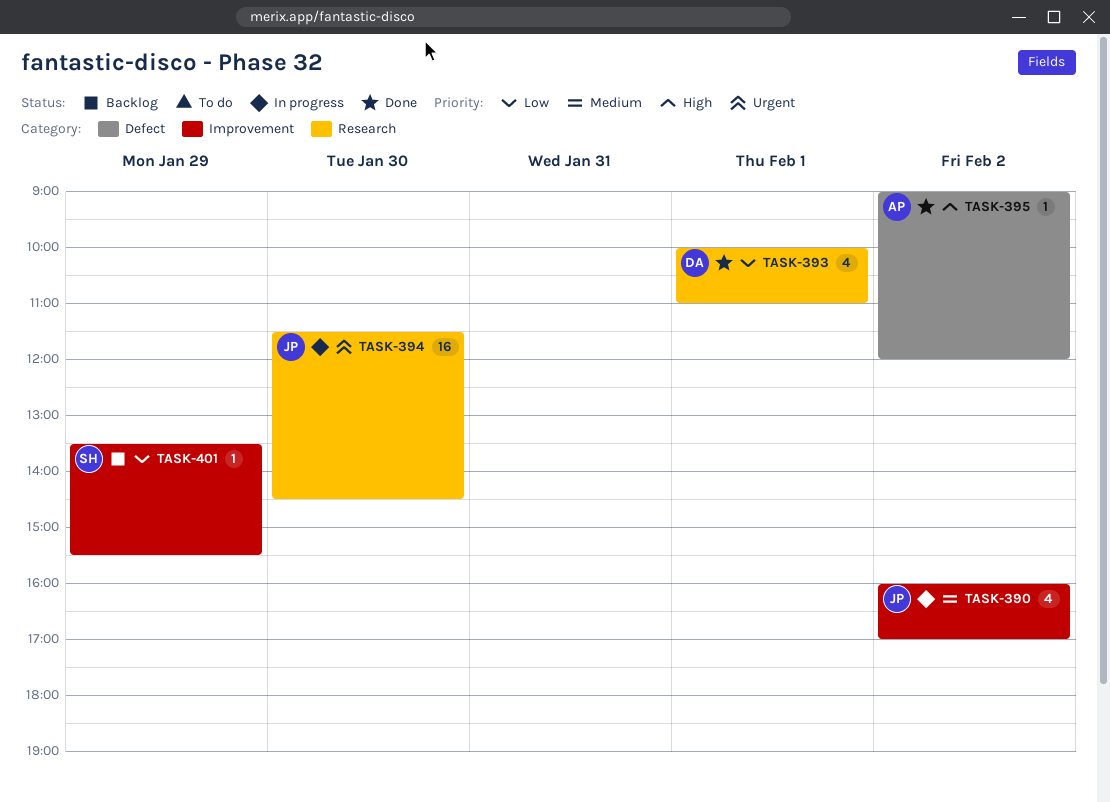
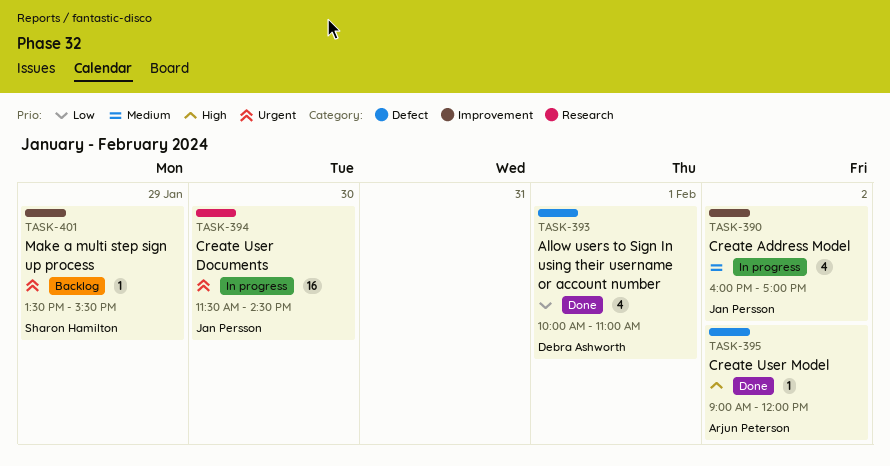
TASK-393, label: Research -> Defect
TASK-401, priority: Low -> Urgent

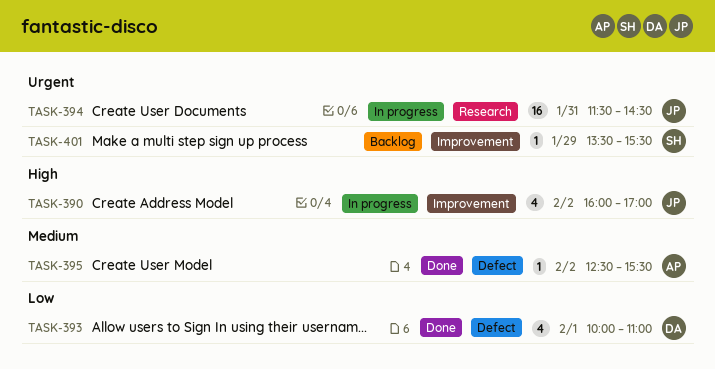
TASK-390, priority: Medium -> High
TASK-394, day: Jan 30 -> Jan 31
TASK-395, priority: High -> Medium
TASK-395, begins: 09:00 -> 12:30
TASK-395, ends: 12:00 -> 15:30

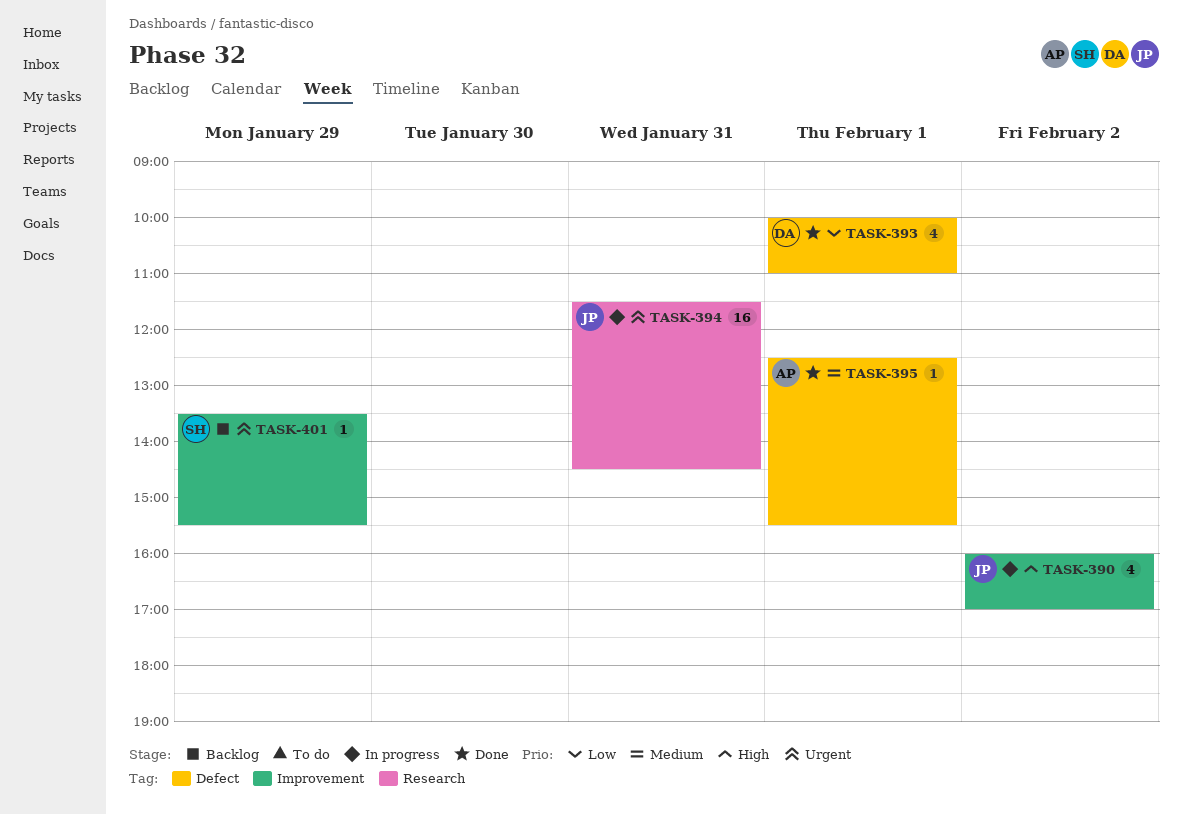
TASK-395, day: Feb 2 -> Feb 1

